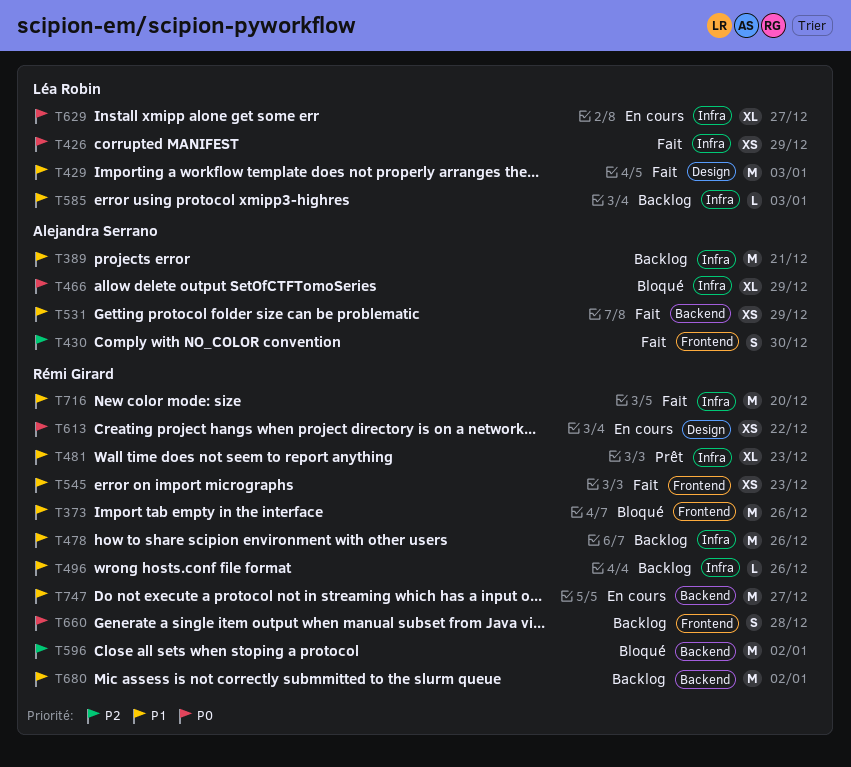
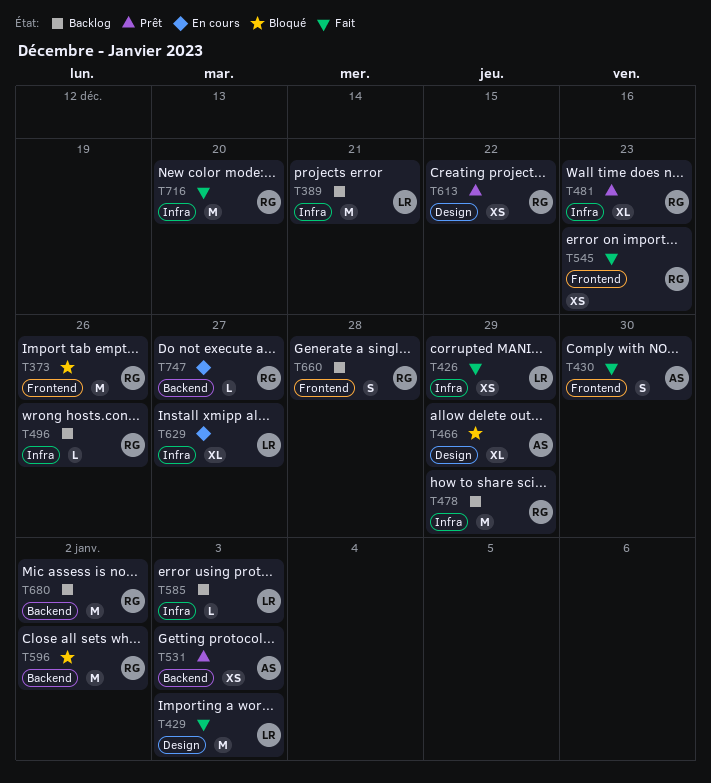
T389, owner: Alejandra Serrano -> Léa Robin
T466, label: Infra -> Design
T478, due: Dec 26 -> Dec 29
T531, status: Fait -> Prêt
T531, due: Dec 29 -> Jan 3
T613, status: En cours -> Prêt
T747, estimate: M -> L

